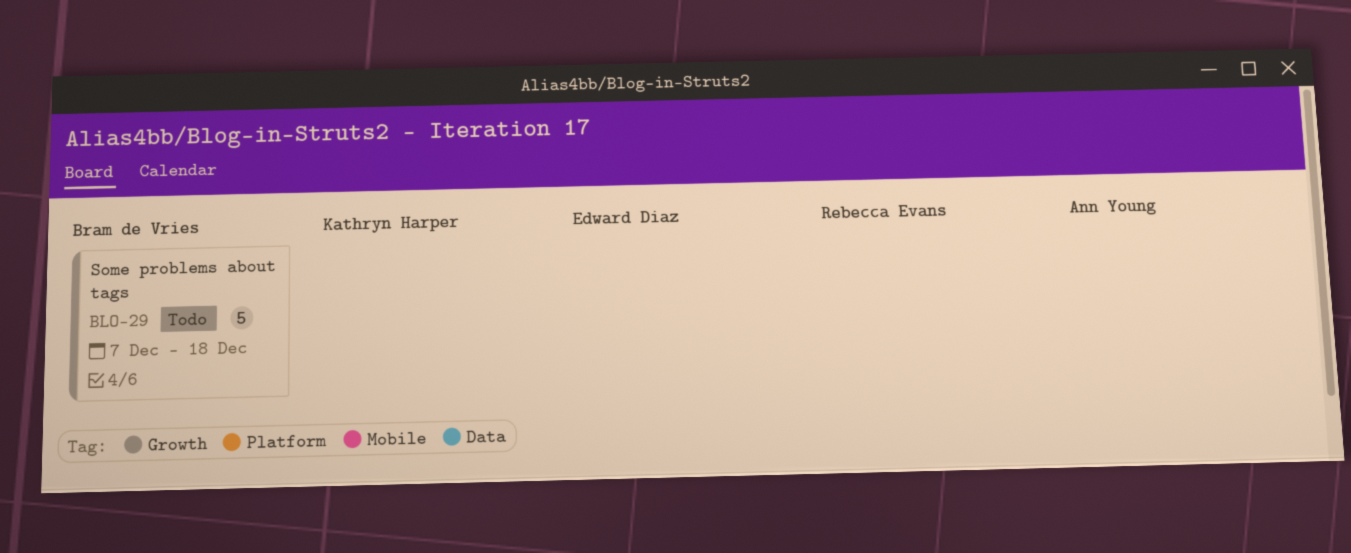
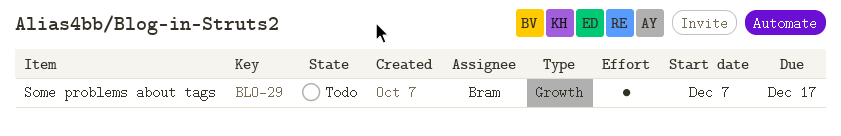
BLO-29, estimate: 5 -> 1
BLO-29, due: Dec 18 -> Dec 17

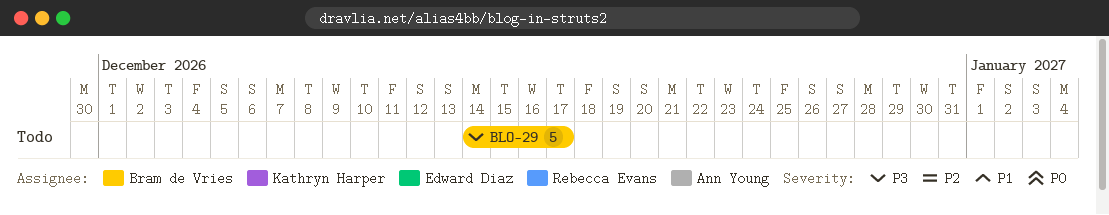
BLO-29, estimate: 1 -> 5
BLO-29, start: Dec 7 -> Dec 14

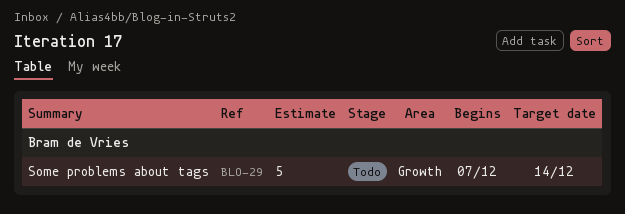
BLO-29, start: Dec 14 -> Dec 7
BLO-29, due: Dec 17 -> Dec 14

